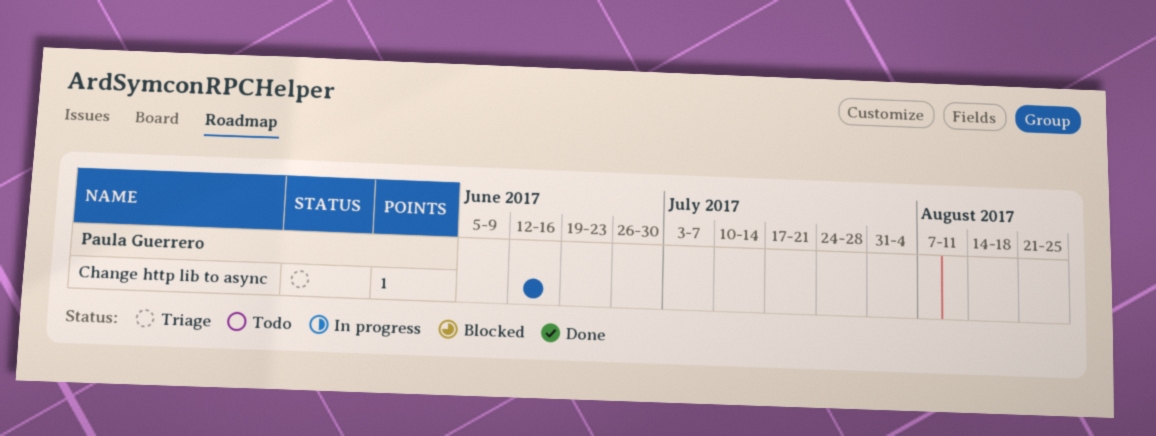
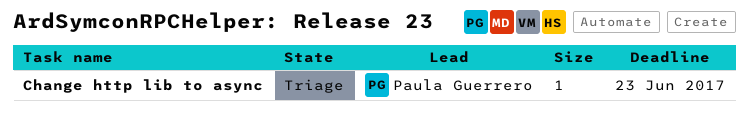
Change http lib to async, due: Jun 16 -> Jun 23

